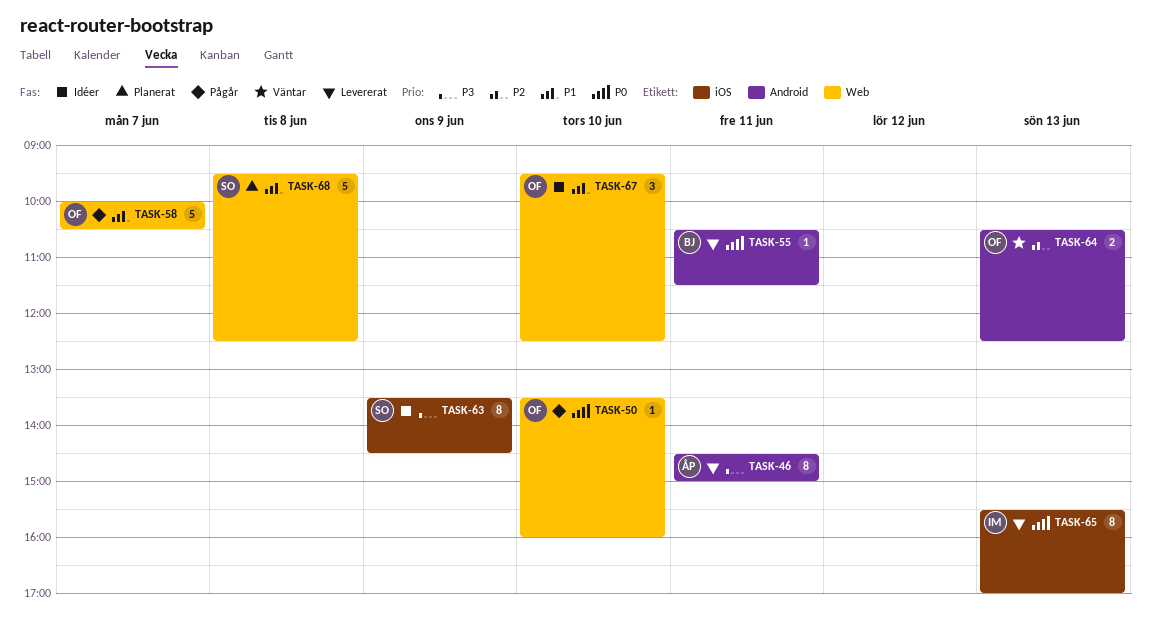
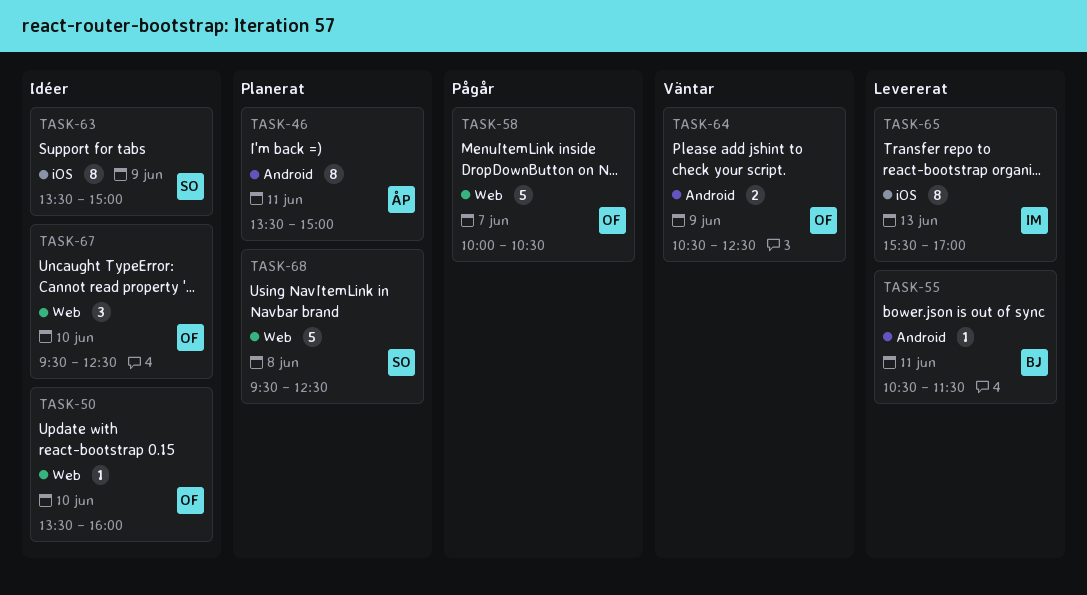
TASK-46, status: Levererat -> Planerat
TASK-46, begins: 14:30 -> 13:30
TASK-50, status: Pågår -> Idéer
TASK-63, ends: 14:30 -> 15:00
TASK-64, day: Jun 13 -> Jun 9

